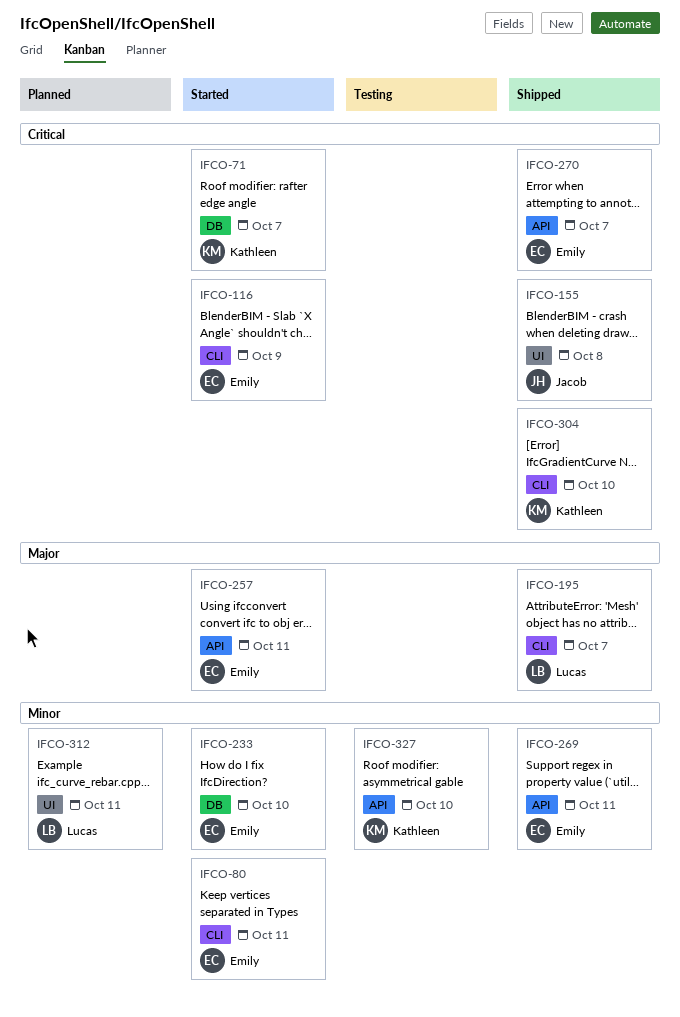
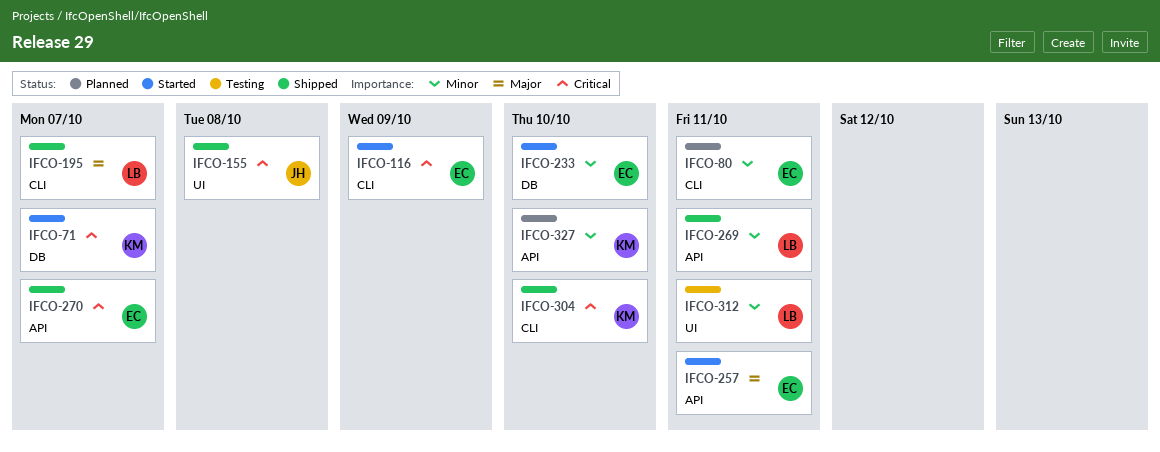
IFCO-80, status: Started -> Planned
IFCO-269, owner: Emily -> Lucas
IFCO-312, status: Planned -> Testing
IFCO-327, status: Testing -> Planned

